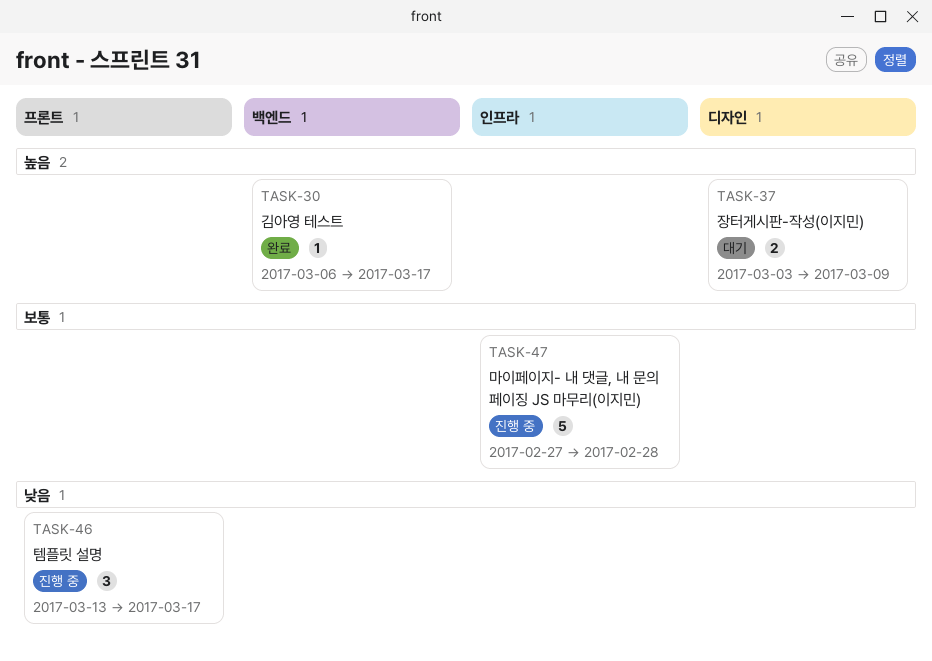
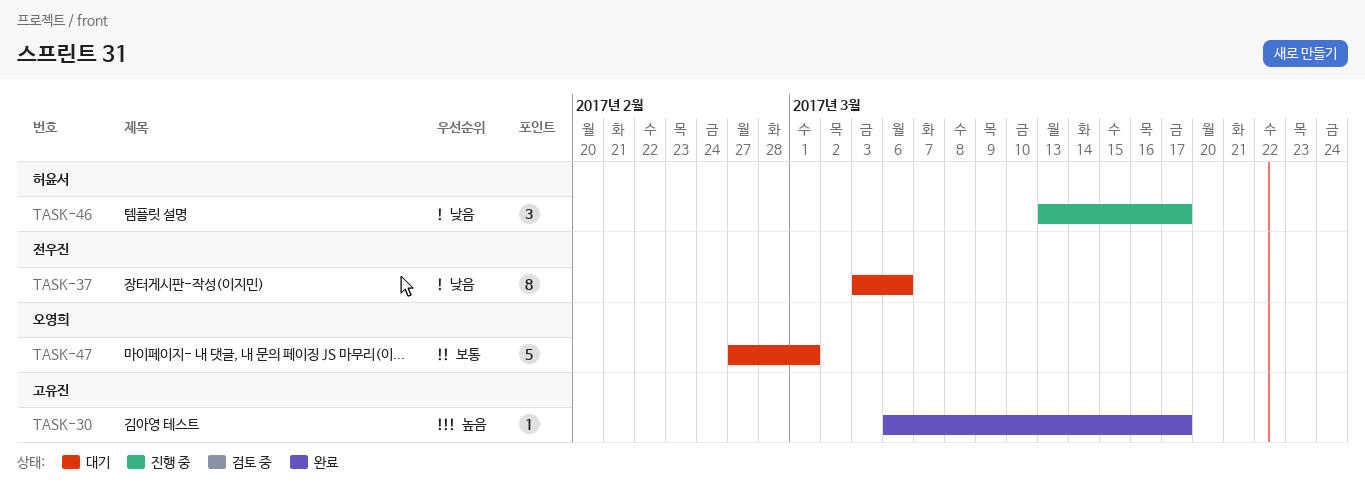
TASK-37, priority: 높음 -> 낮음
TASK-37, estimate: 2 -> 8
TASK-37, due: Mar 9 -> Mar 6
TASK-47, status: 진행 중 -> 대기
TASK-47, due: Feb 28 -> Mar 1

